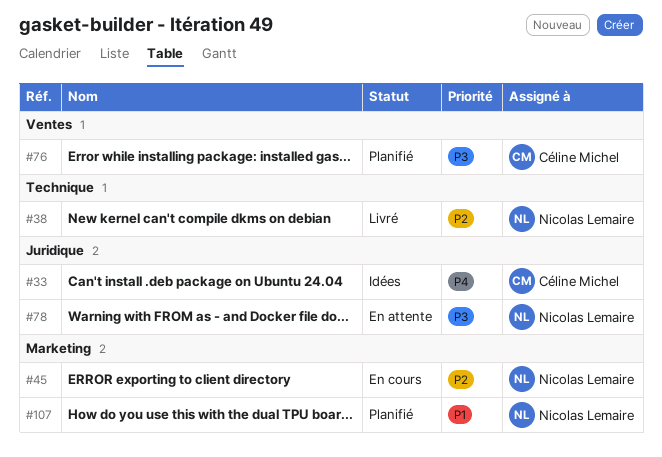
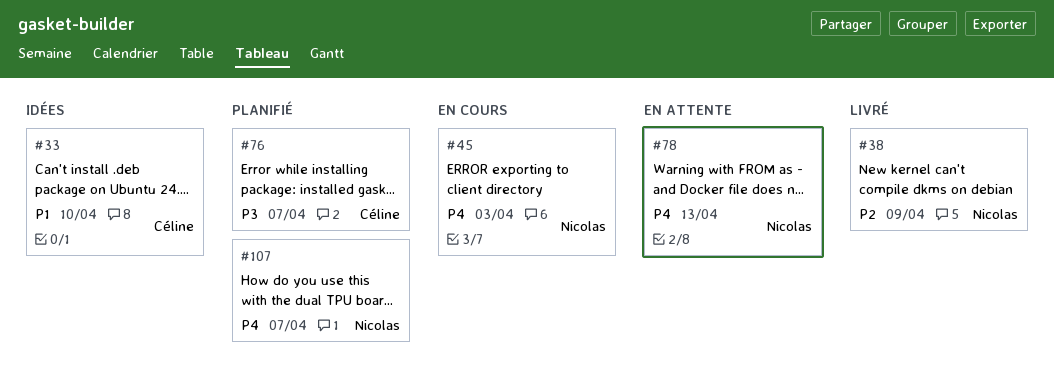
#33, priority: P4 -> P1
#45, priority: P2 -> P4
#78, priority: P3 -> P4
#107, priority: P1 -> P4

